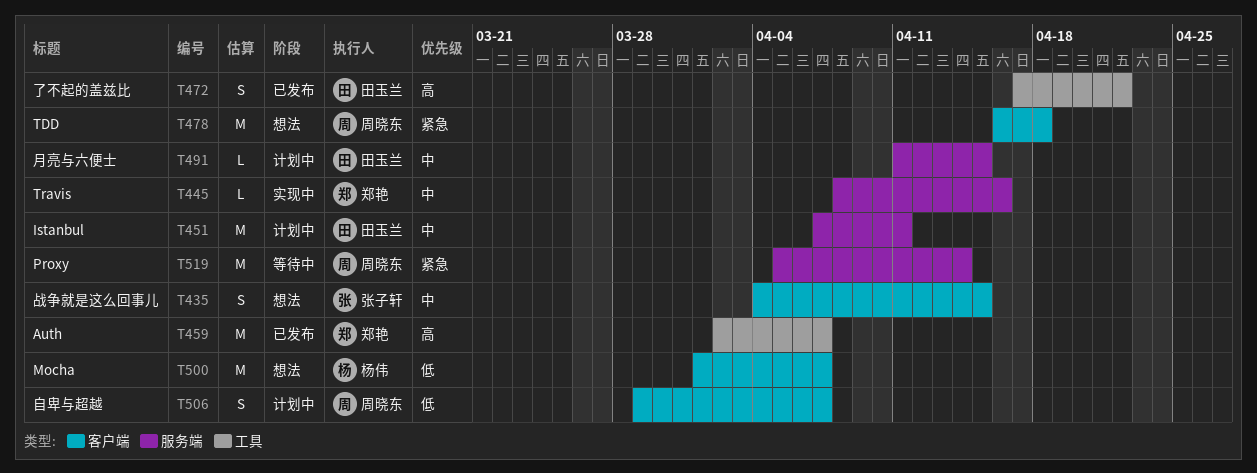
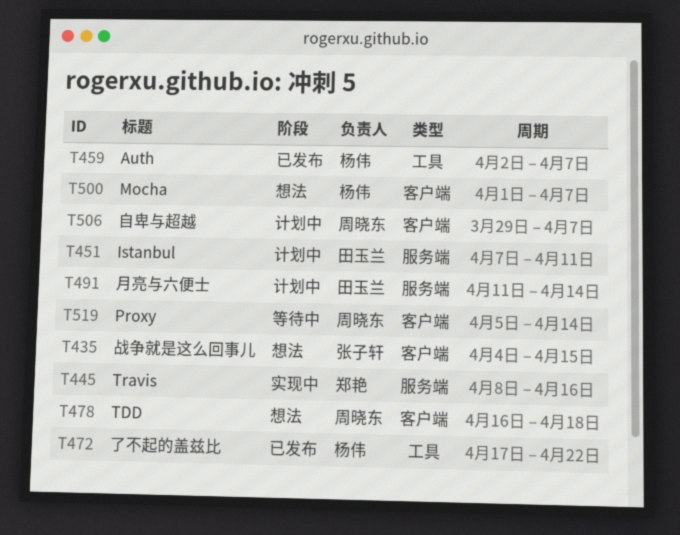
T459, owner: 郑艳 -> 杨伟
T472, owner: 田玉兰 -> 杨伟
T491, due: Apr 15 -> Apr 14
T519, label: 服务端 -> 客户端

